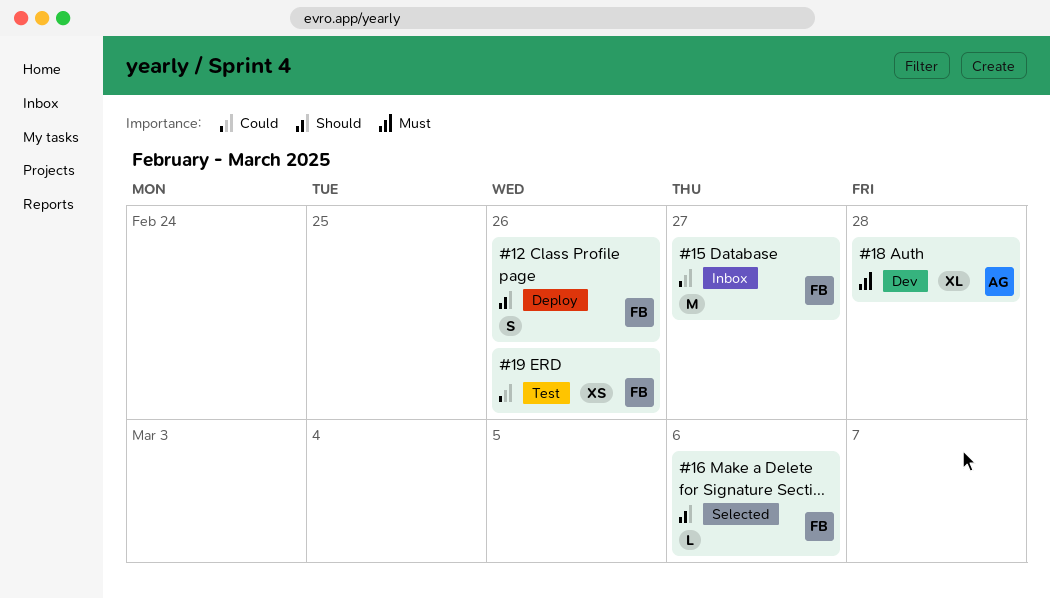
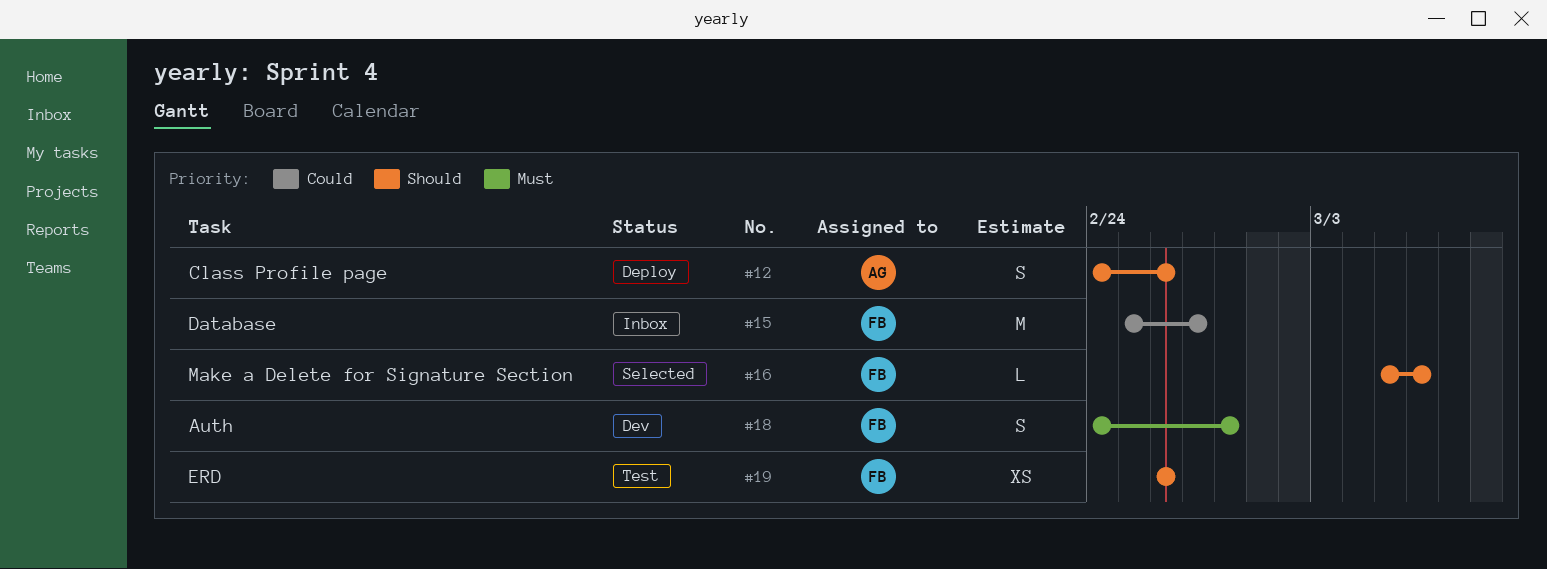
#12, owner: FB -> AG
#18, owner: AG -> FB
#18, estimate: XL -> S
#19, priority: Could -> Should

